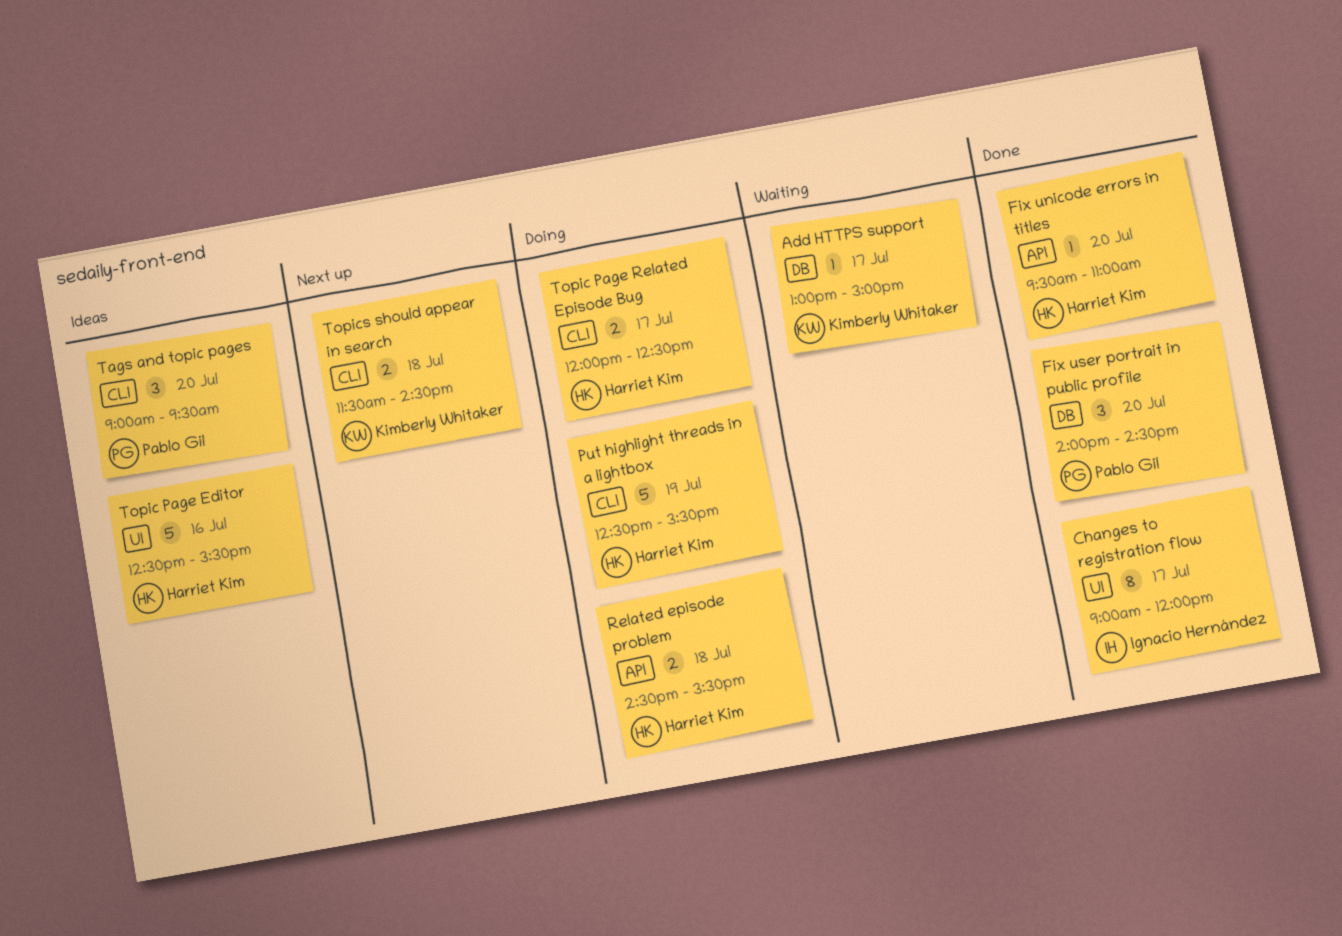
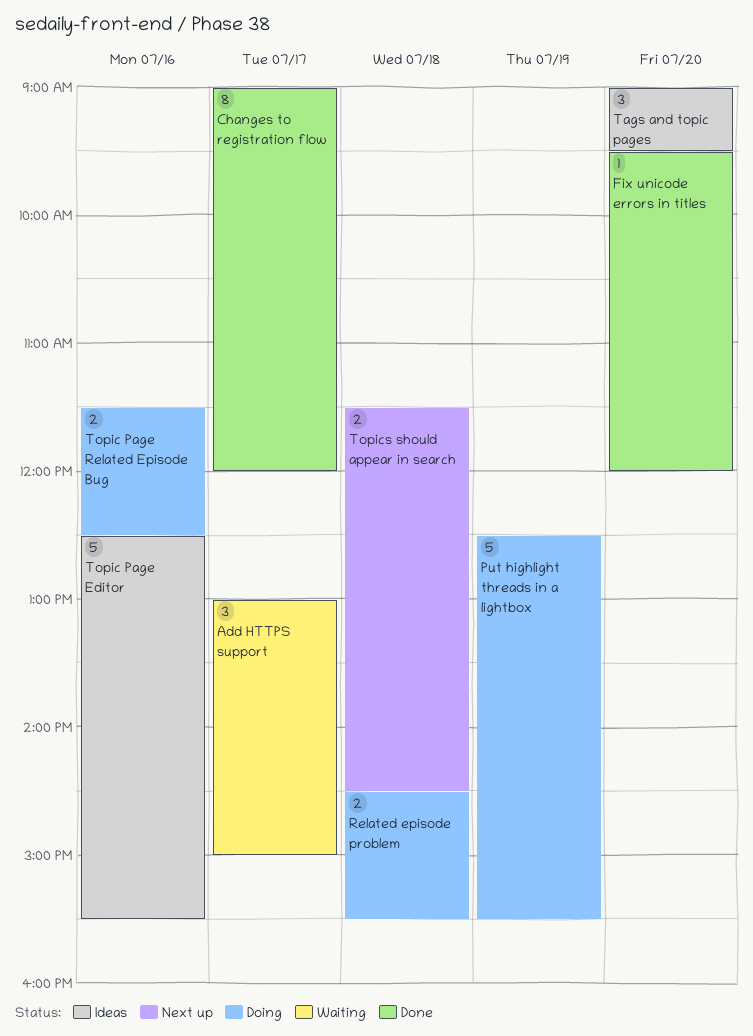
Add HTTPS support, estimate: 1 -> 3
Fix unicode errors in titles, ends: 11:00 -> 12:00
Fix user portrait in public profile: present -> none
Topic Page Related Episode Bug, day: Jul 17 -> Jul 16
Topic Page Related Episode Bug, begins: 12:00 -> 11:30

